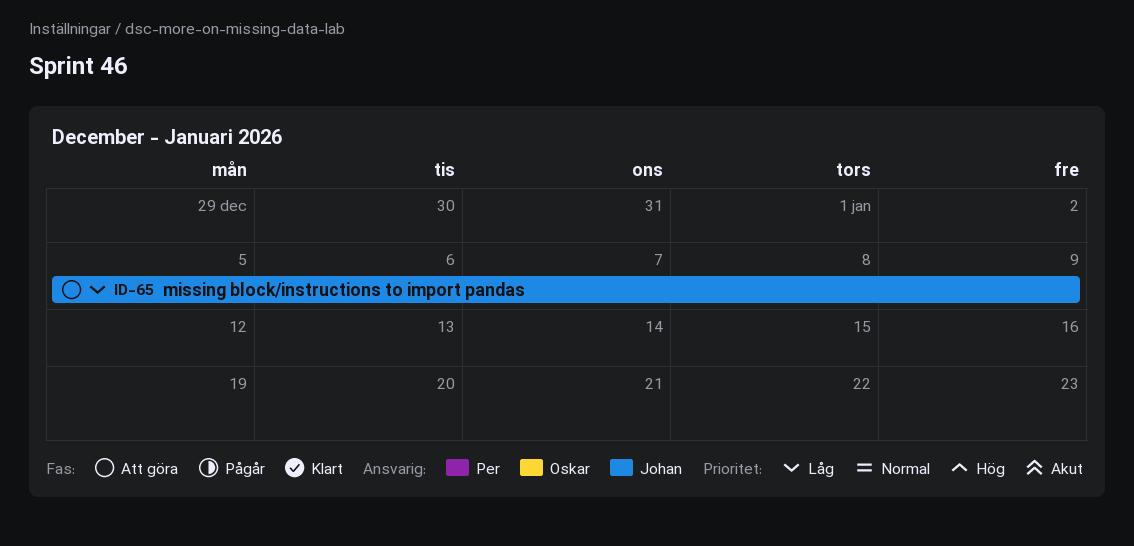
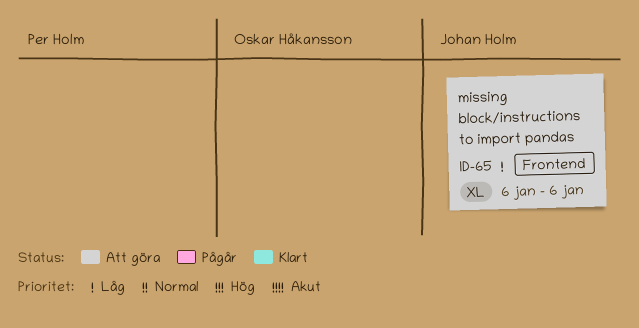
ID-65, start: Jan 5 -> Jan 6
ID-65, due: Jan 9 -> Jan 6

